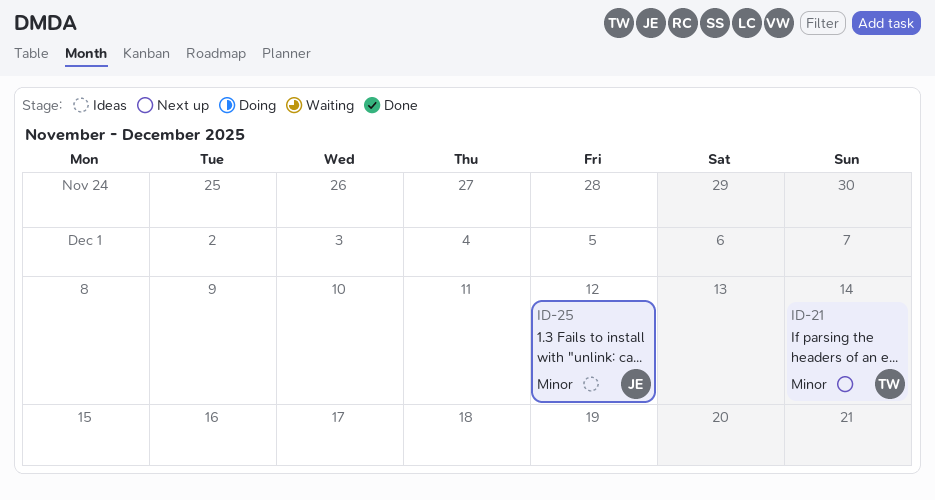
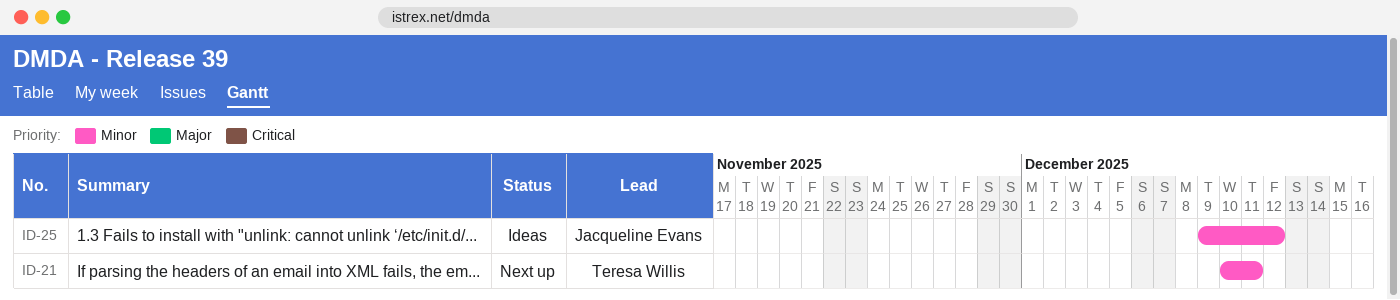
ID-21, due: Dec 14 -> Dec 11

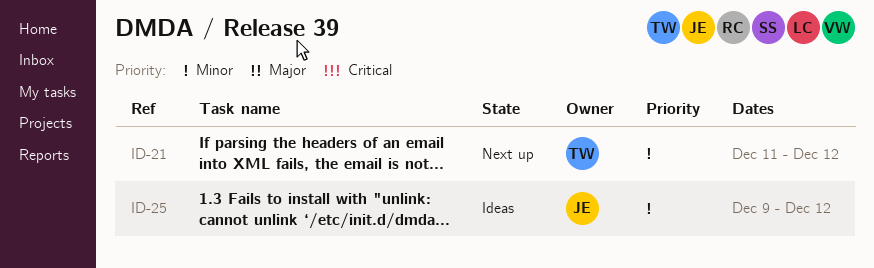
ID-21, start: Dec 10 -> Dec 11
ID-21, due: Dec 11 -> Dec 12

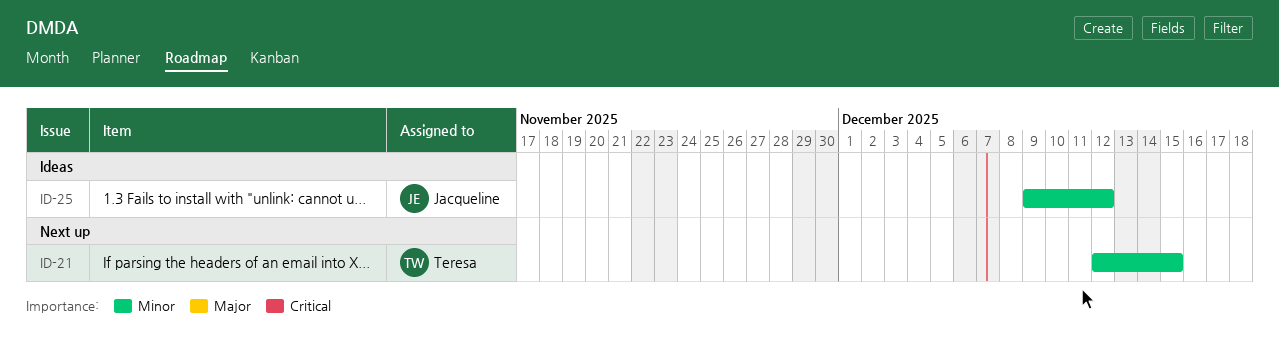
ID-21, start: Dec 11 -> Dec 12
ID-21, due: Dec 12 -> Dec 15

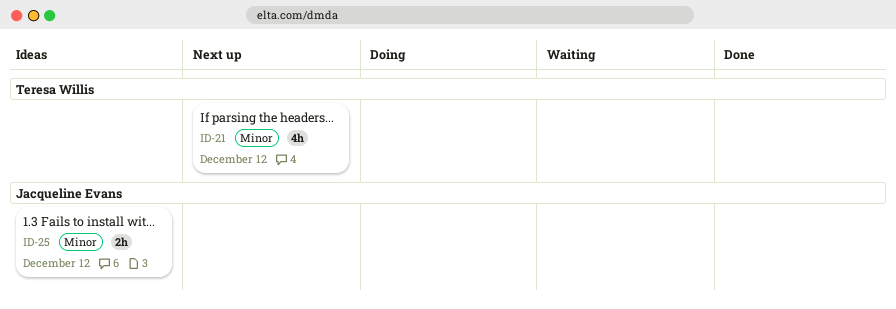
ID-21, due: Dec 15 -> Dec 12

